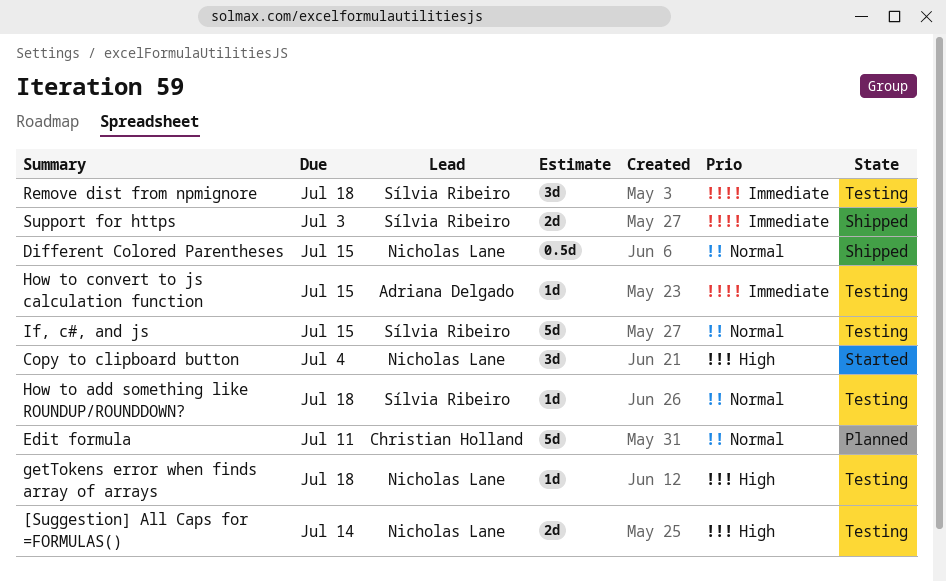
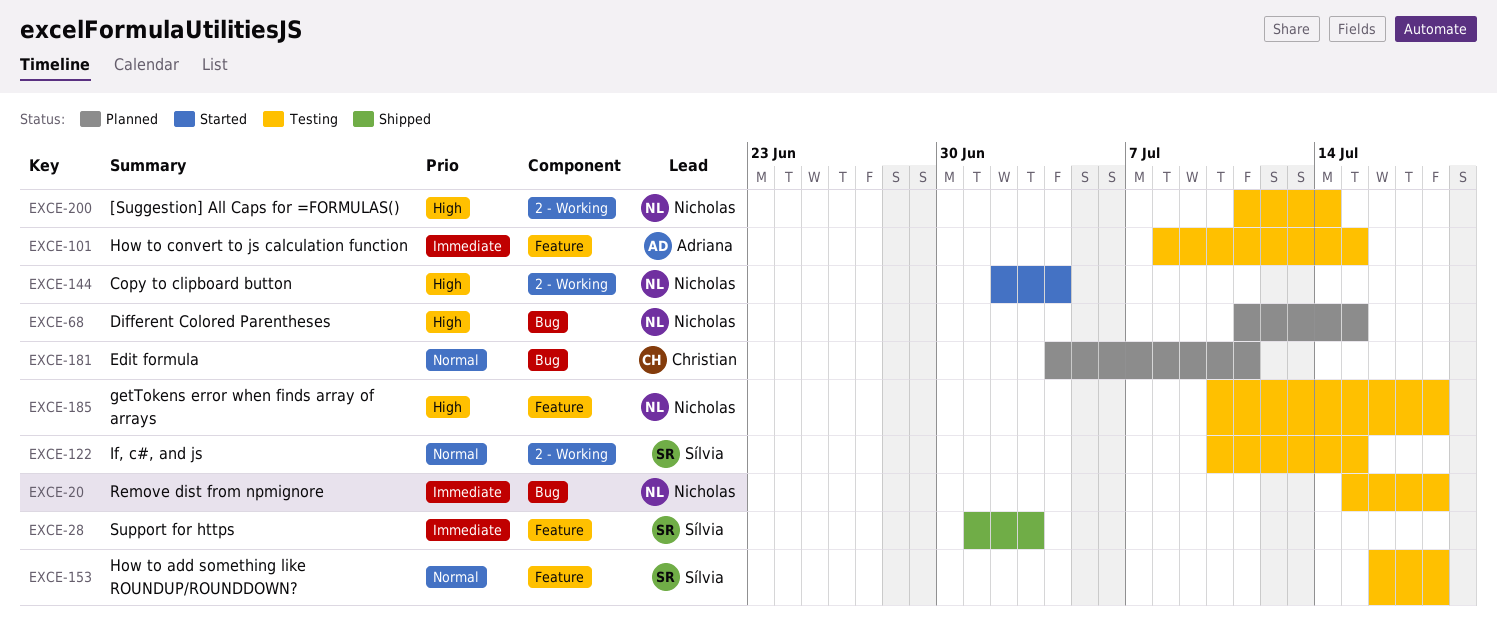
Different Colored Parentheses, status: Shipped -> Planned
Different Colored Parentheses, priority: Normal -> High
Remove dist from npmignore, owner: Sílvia Ribeiro -> Nicholas Lane

